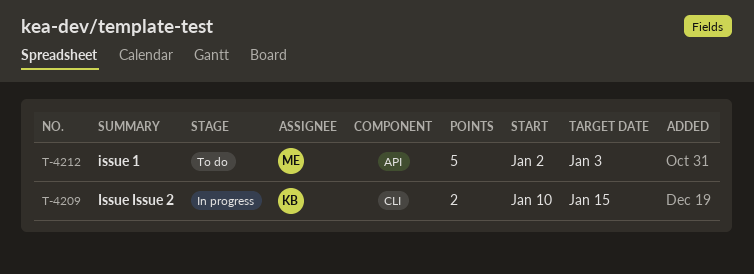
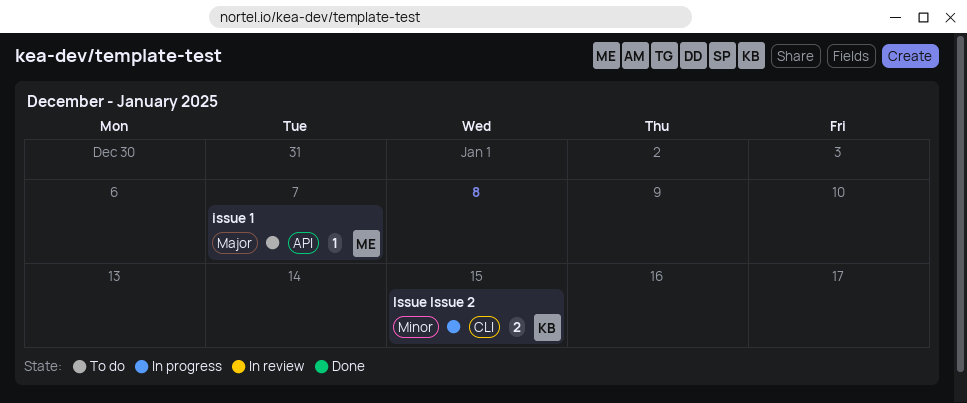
issue 1, estimate: 5 -> 1
issue 1, due: Jan 3 -> Jan 7

